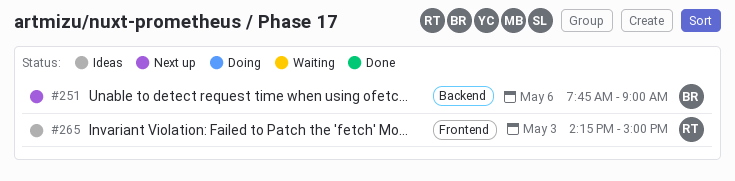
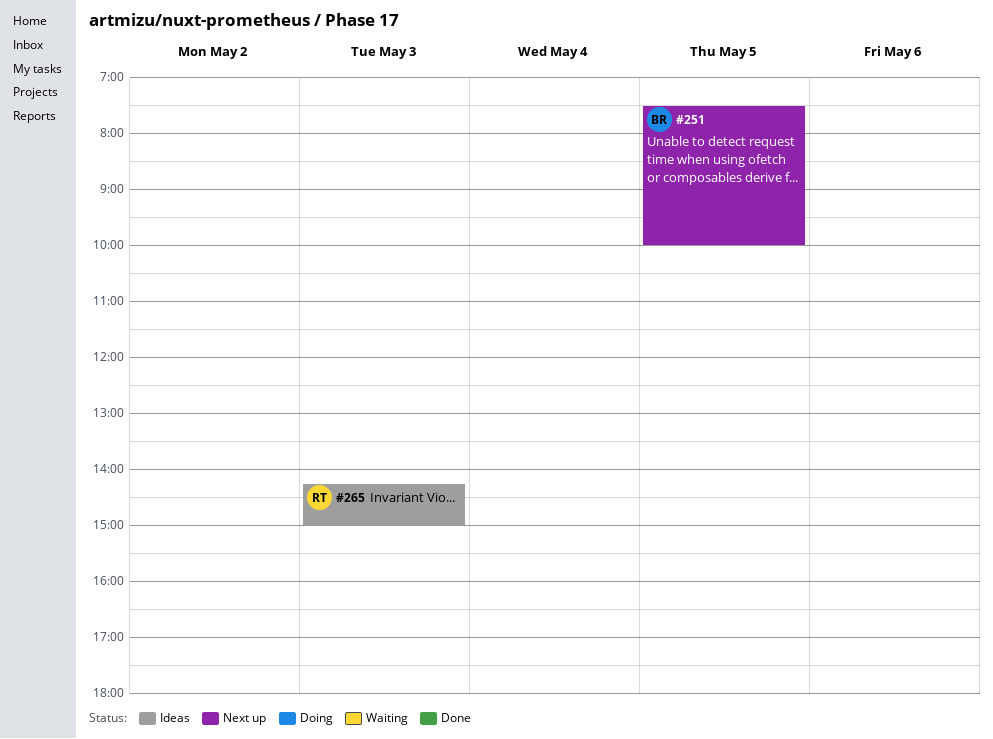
#251, day: May 6 -> May 5
#251, begins: 07:45 -> 07:30
#251, ends: 09:00 -> 10:00

